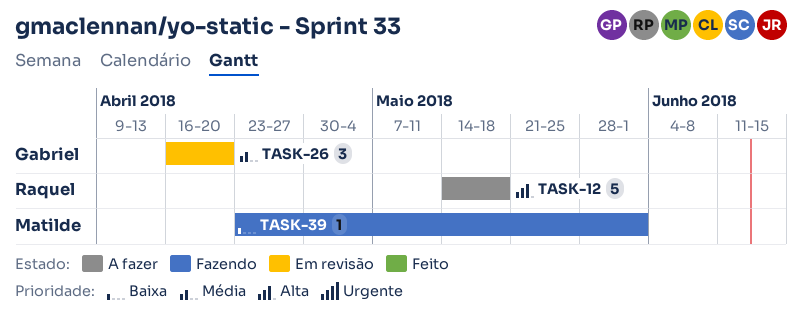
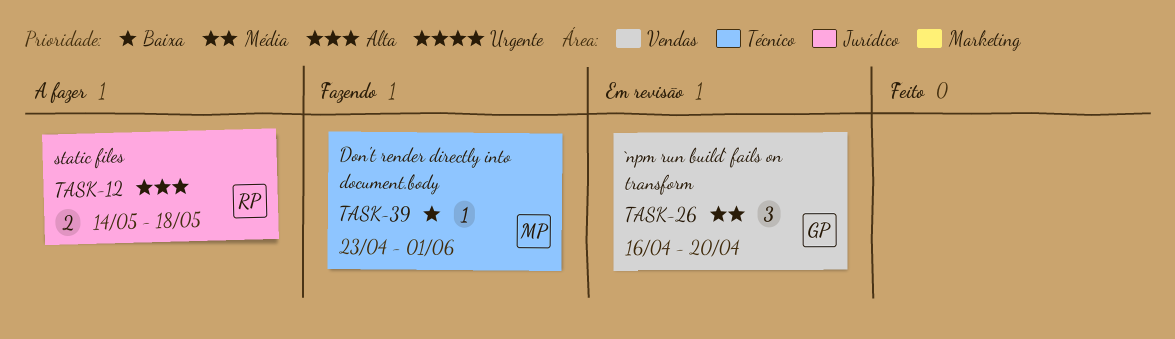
TASK-12, estimate: 5 -> 2

